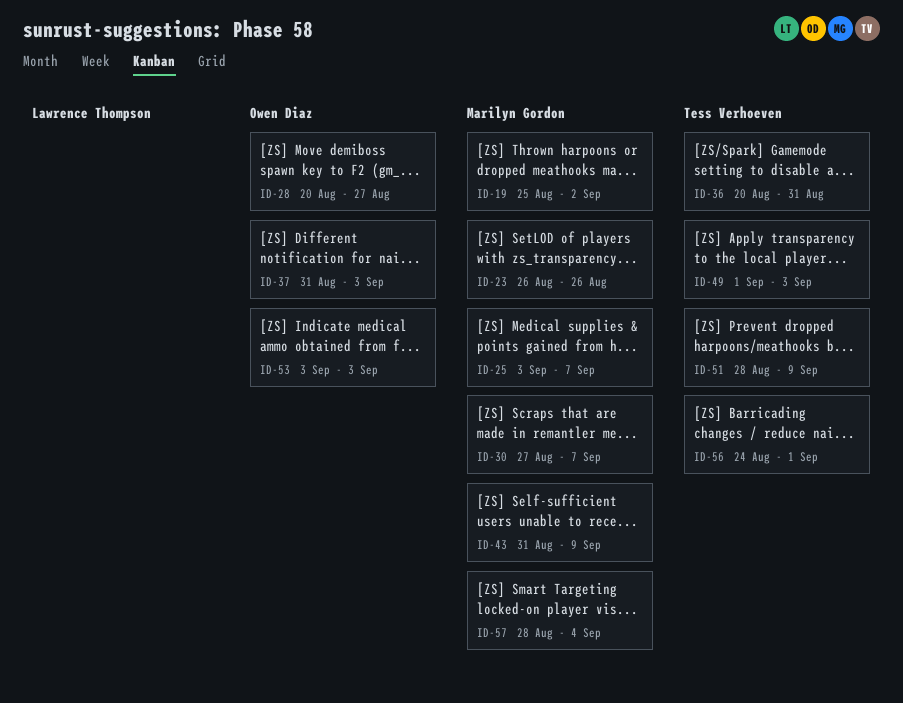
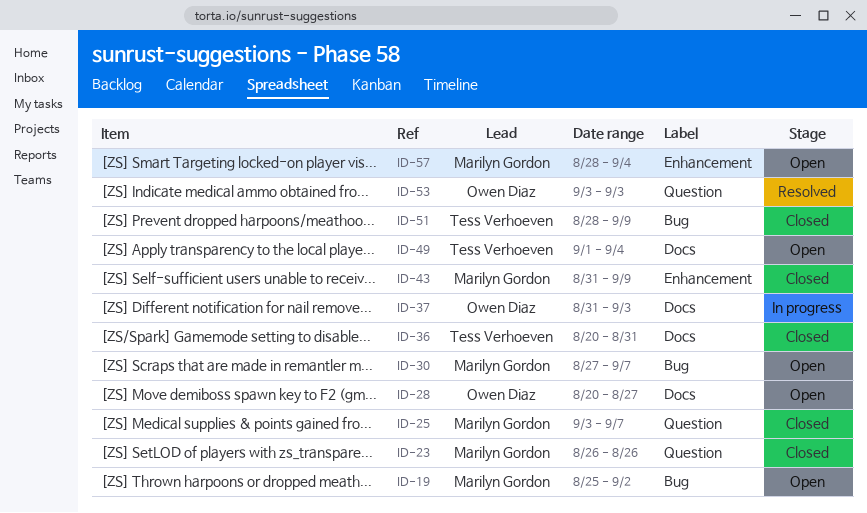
ID-49, due: Sep 3 -> Sep 4
ID-56: present -> none

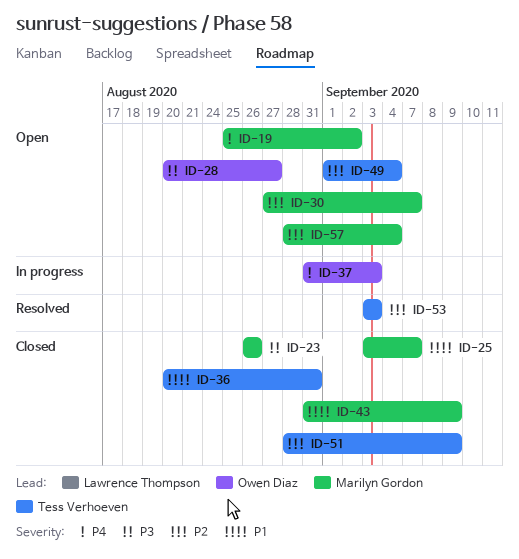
ID-53, owner: Owen Diaz -> Tess Verhoeven

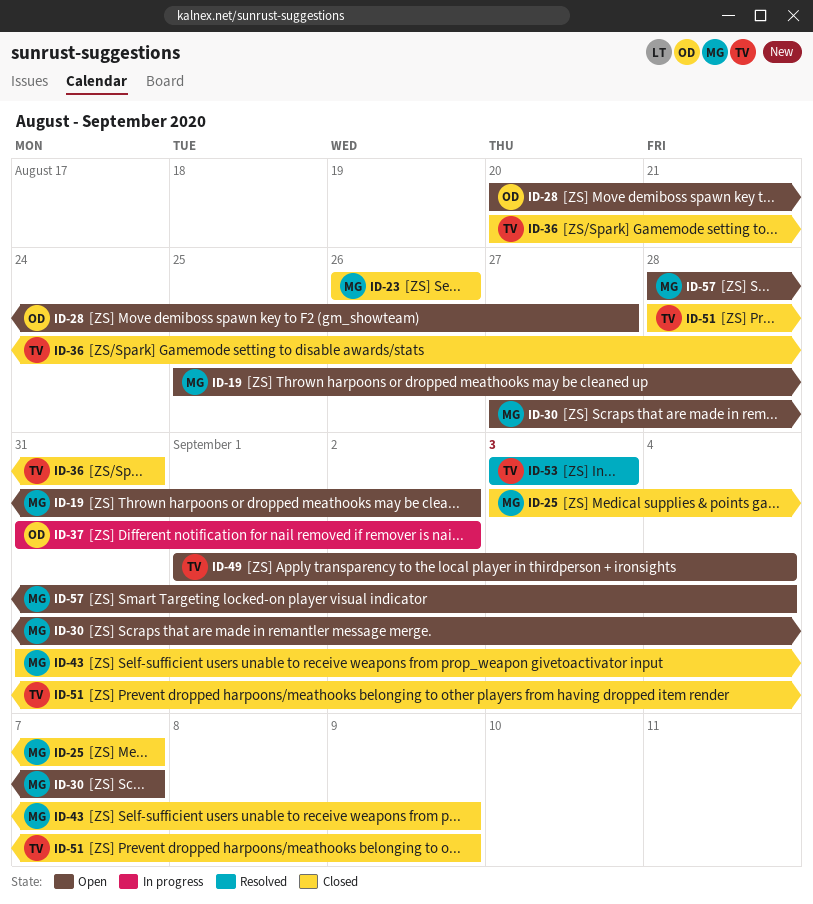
ID-37, due: Sep 3 -> Sep 2

